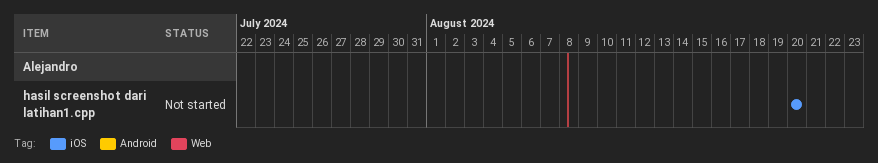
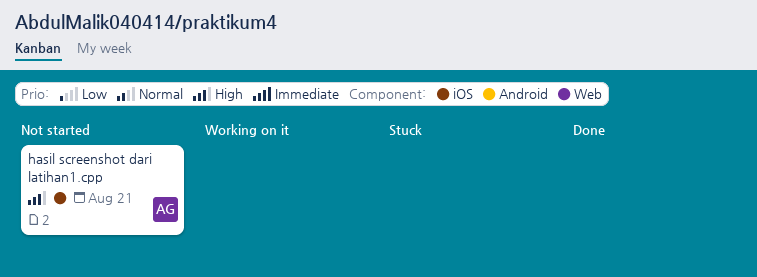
hasil screenshot dari latihan1.cpp, due: Aug 20 -> Aug 21

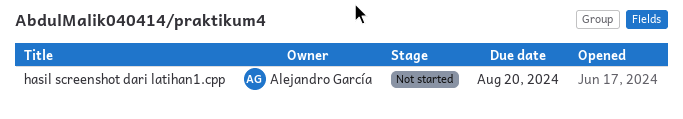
hasil screenshot dari latihan1.cpp, due: Aug 21 -> Aug 20

